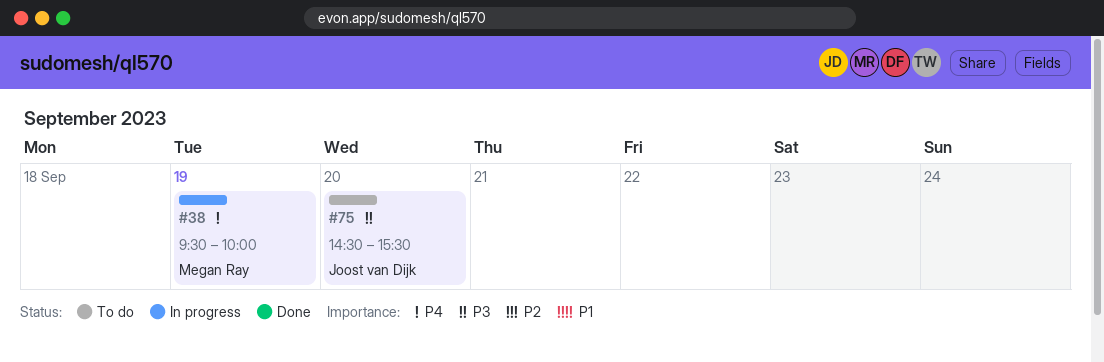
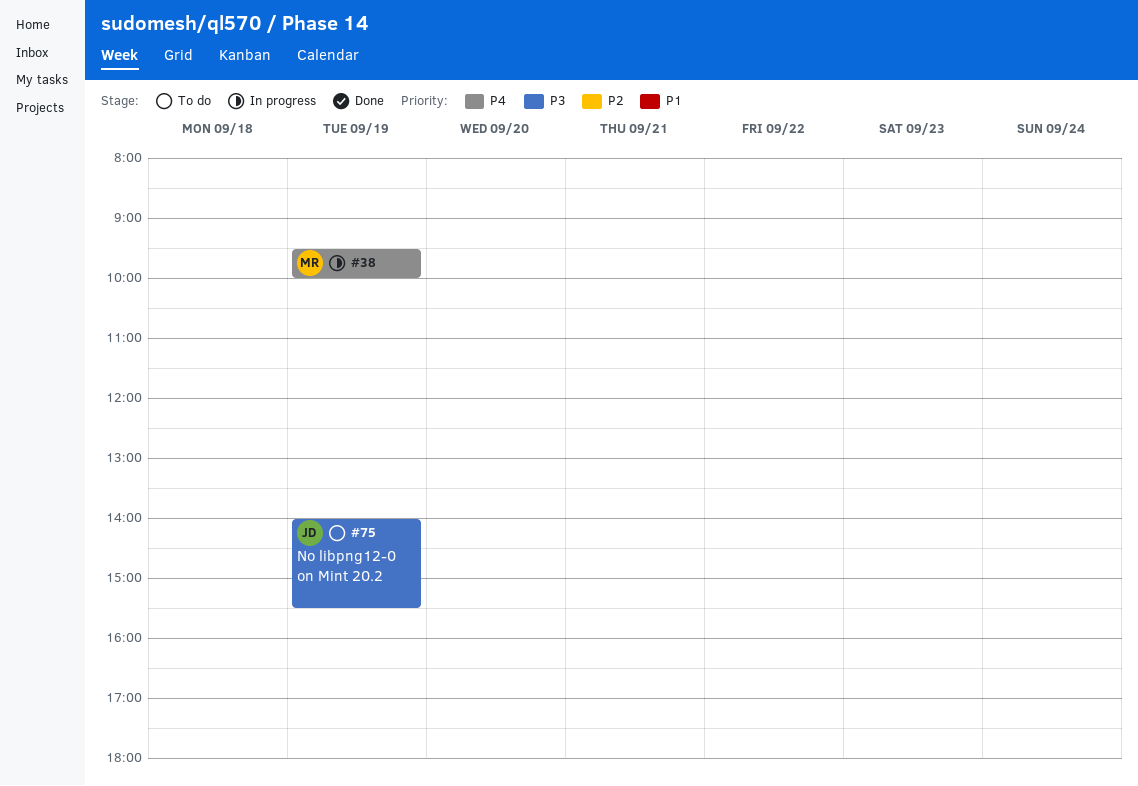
#75, day: Sep 20 -> Sep 19
#75, begins: 14:30 -> 14:00

